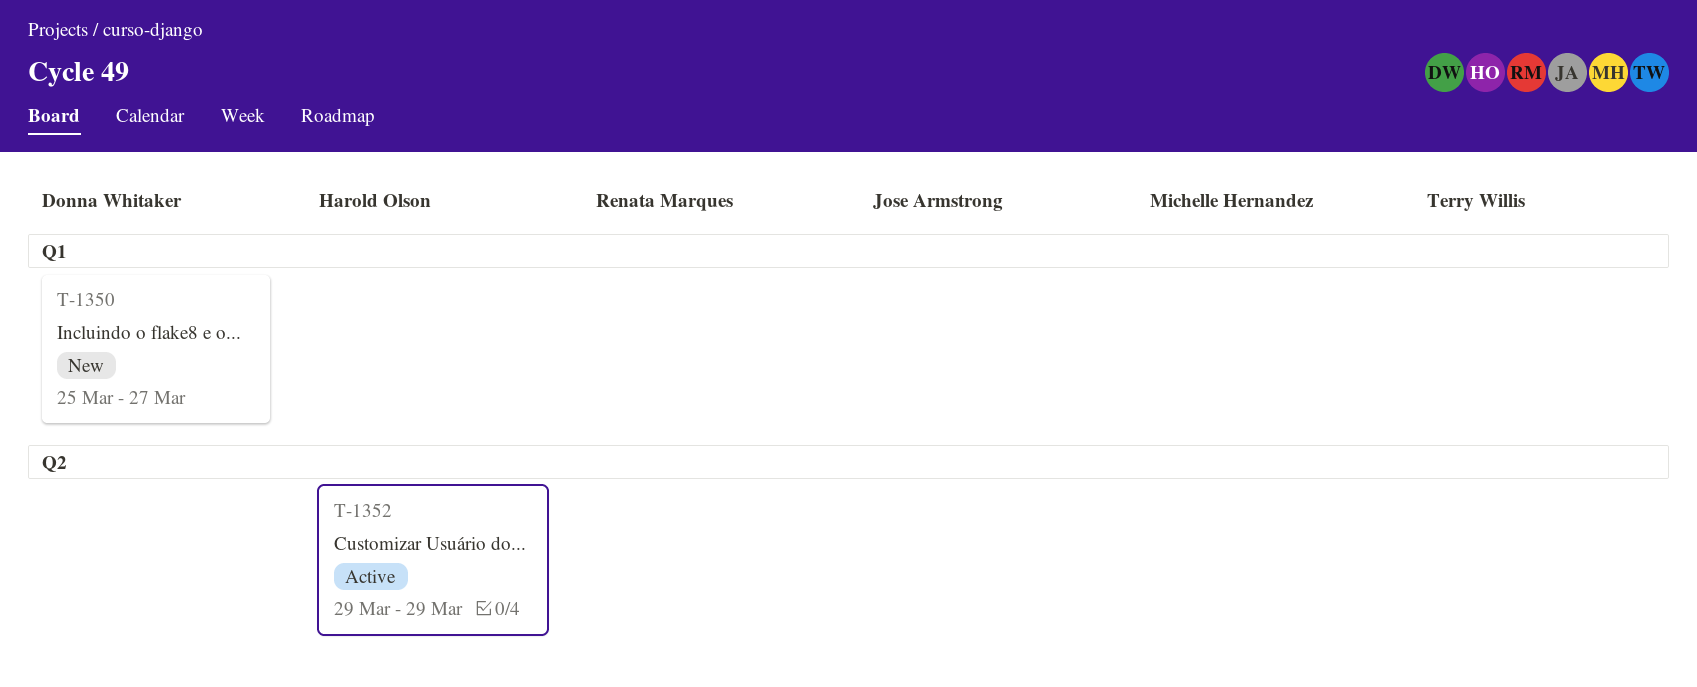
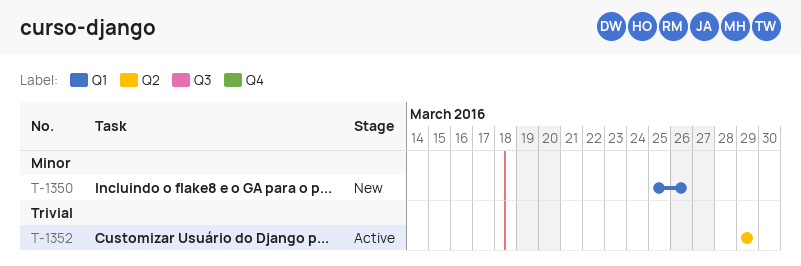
T-1350, due: Mar 27 -> Mar 26

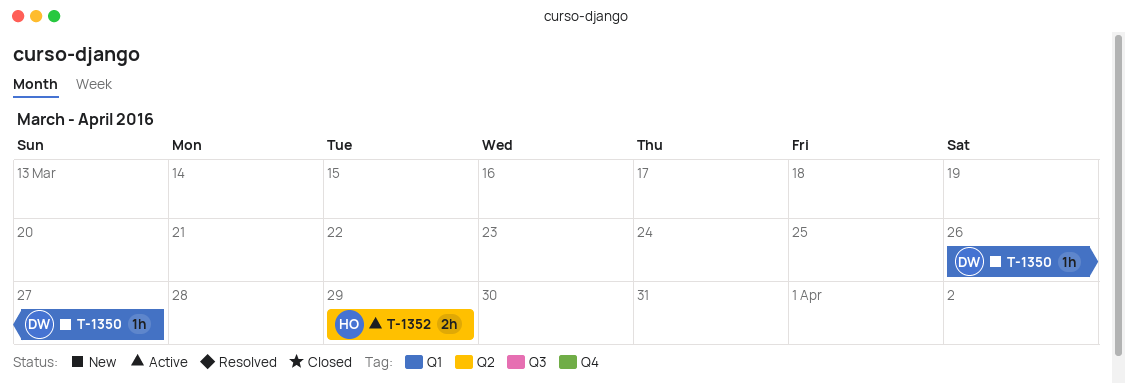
T-1350, start: Mar 25 -> Mar 26
T-1350, due: Mar 26 -> Mar 27

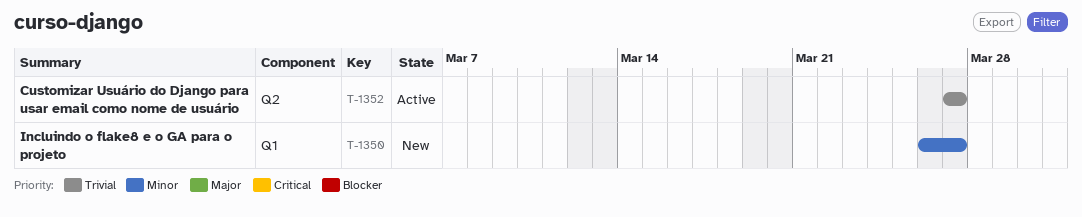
T-1352, start: Mar 29 -> Mar 27
T-1352, due: Mar 29 -> Mar 27

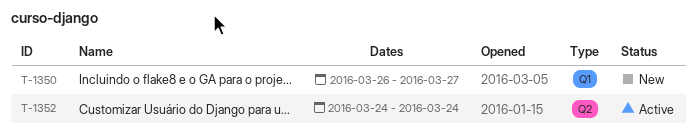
T-1352, start: Mar 27 -> Mar 24
T-1352, due: Mar 27 -> Mar 24

